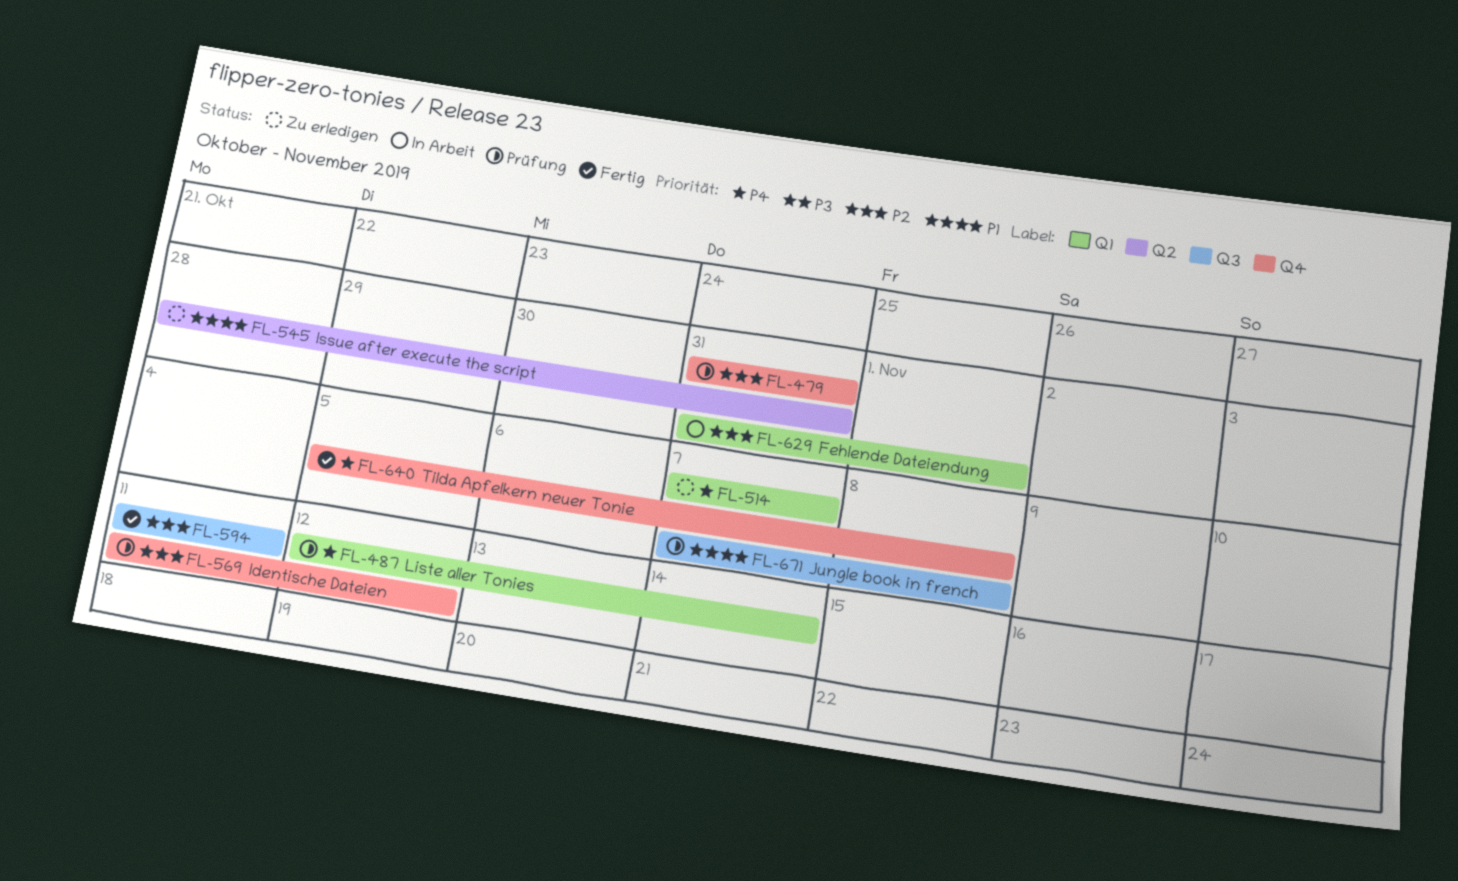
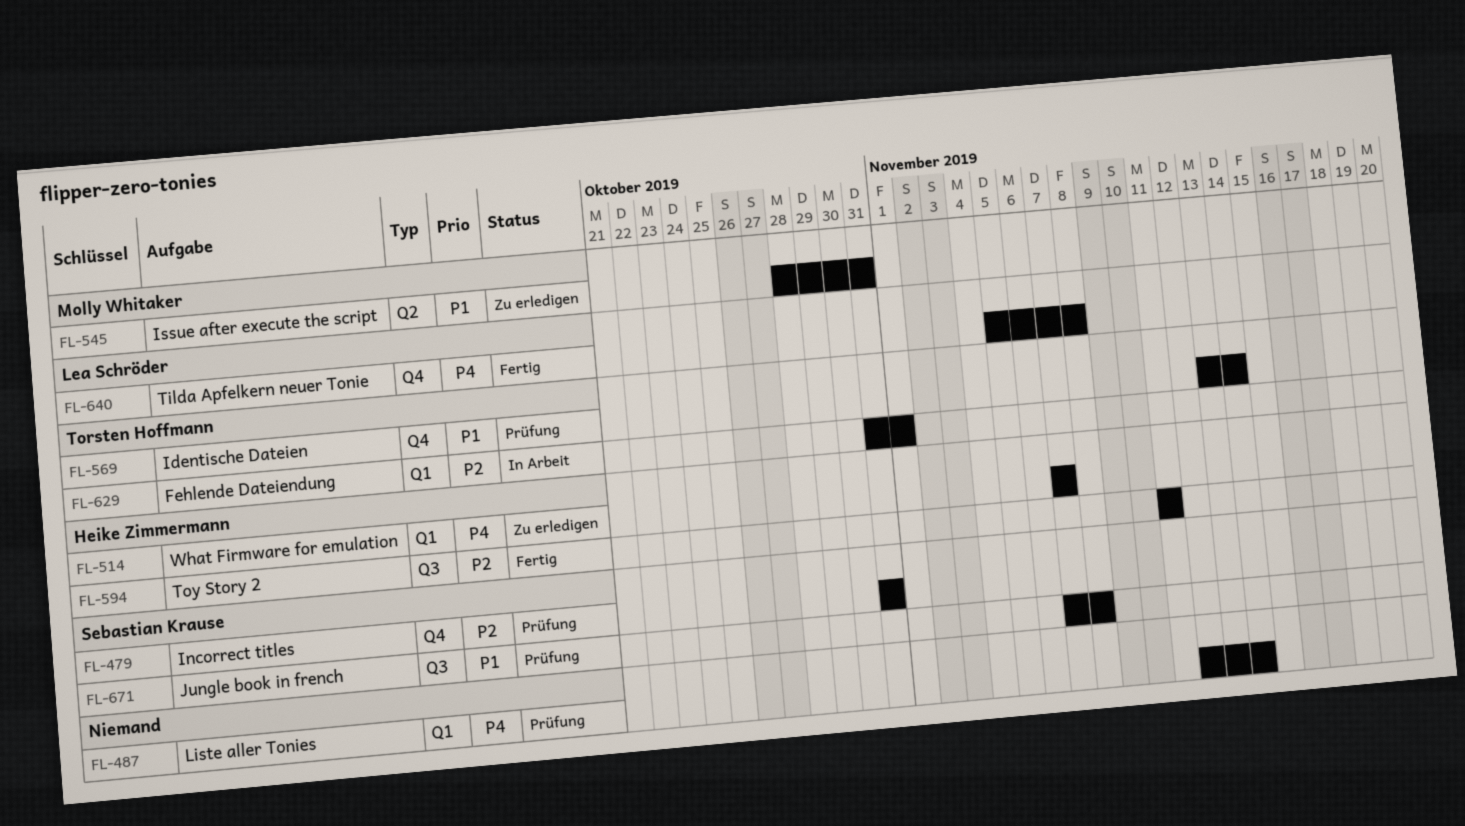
FL-569, priority: P2 -> P1
FL-569, start: Nov 11 -> Nov 13
FL-569, due: Nov 12 -> Nov 14

